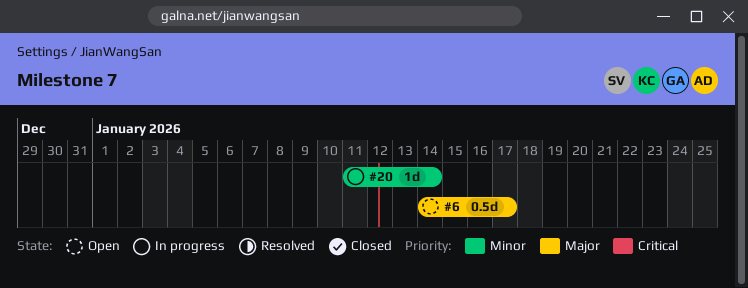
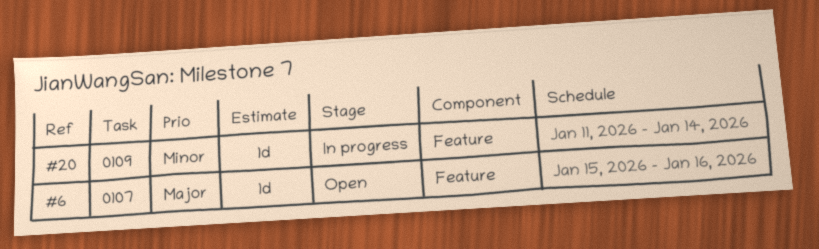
#6, estimate: 0.5d -> 1d
#6, start: Jan 14 -> Jan 15
#6, due: Jan 17 -> Jan 16

